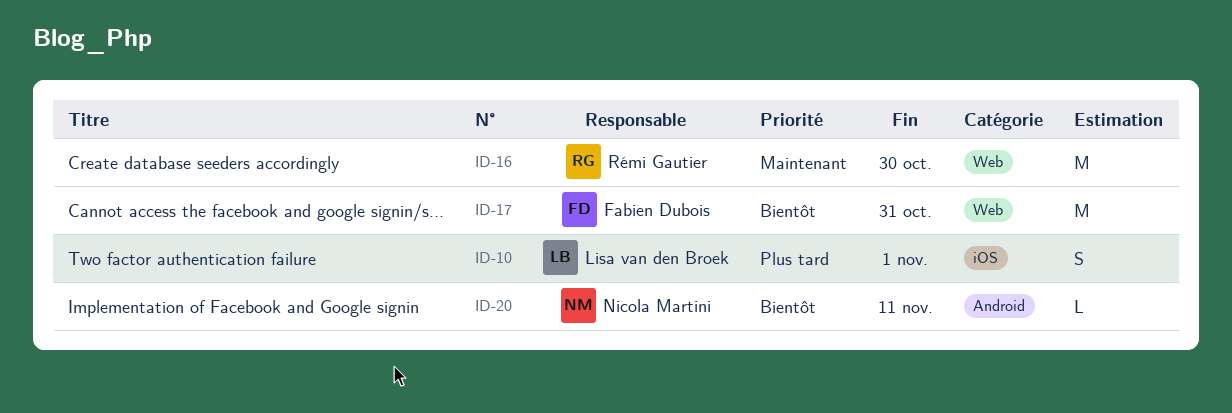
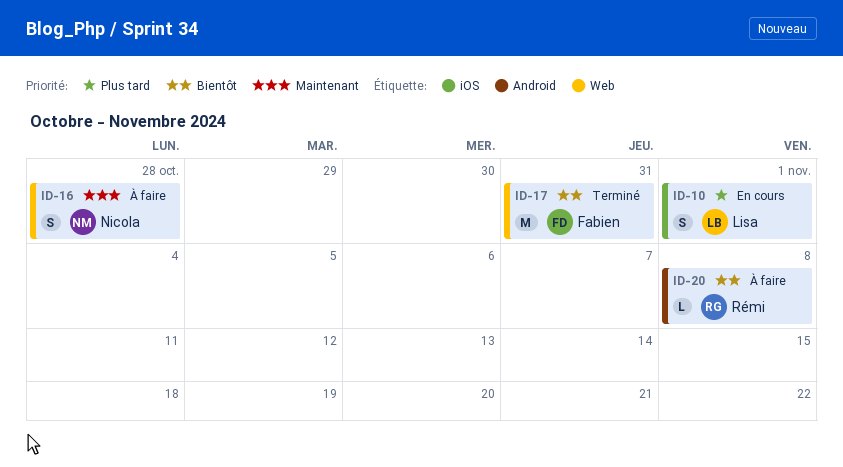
ID-16, owner: Rémi Gautier -> Nicola Martini
ID-16, estimate: M -> S
ID-16, due: Oct 30 -> Oct 28
ID-20, owner: Nicola Martini -> Rémi Gautier
ID-20, due: Nov 11 -> Nov 8

